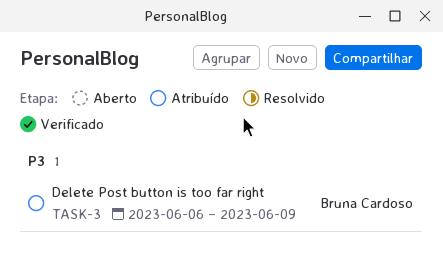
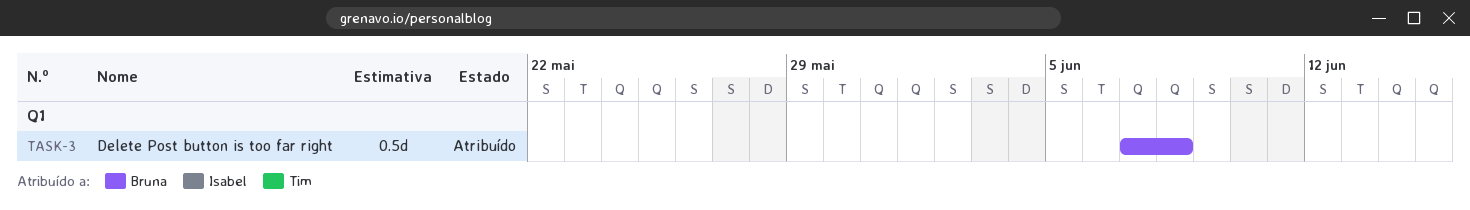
TASK-3, start: Jun 6 -> Jun 7
TASK-3, due: Jun 9 -> Jun 8

